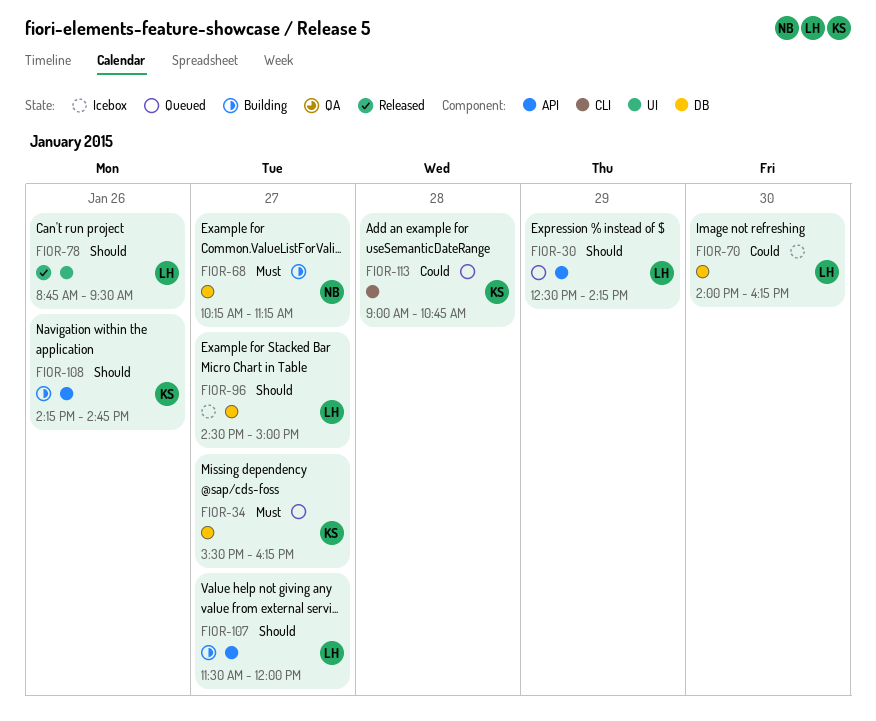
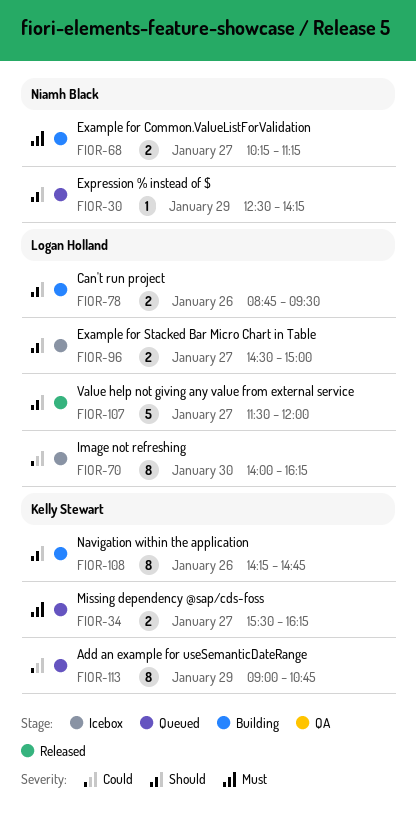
FIOR-30, owner: Logan Holland -> Niamh Black
FIOR-78, status: Released -> Building
FIOR-107, status: Building -> Released
FIOR-113, day: Jan 28 -> Jan 29

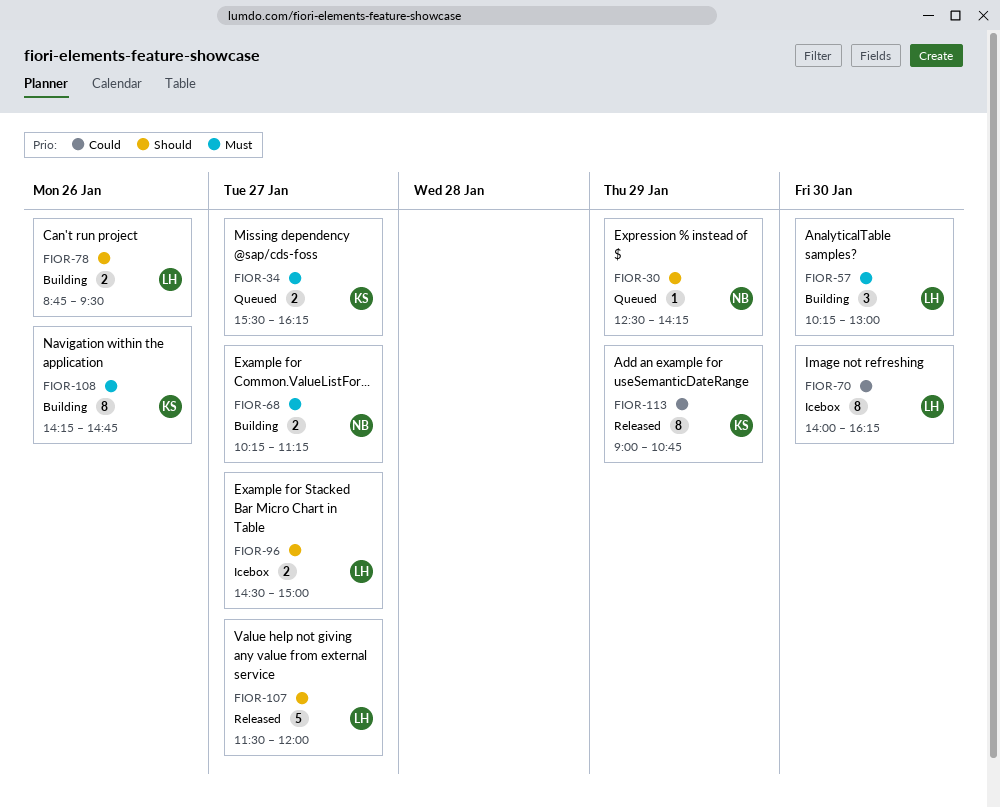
FIOR-57: none -> present
FIOR-108, priority: Should -> Must
FIOR-113, status: Queued -> Released

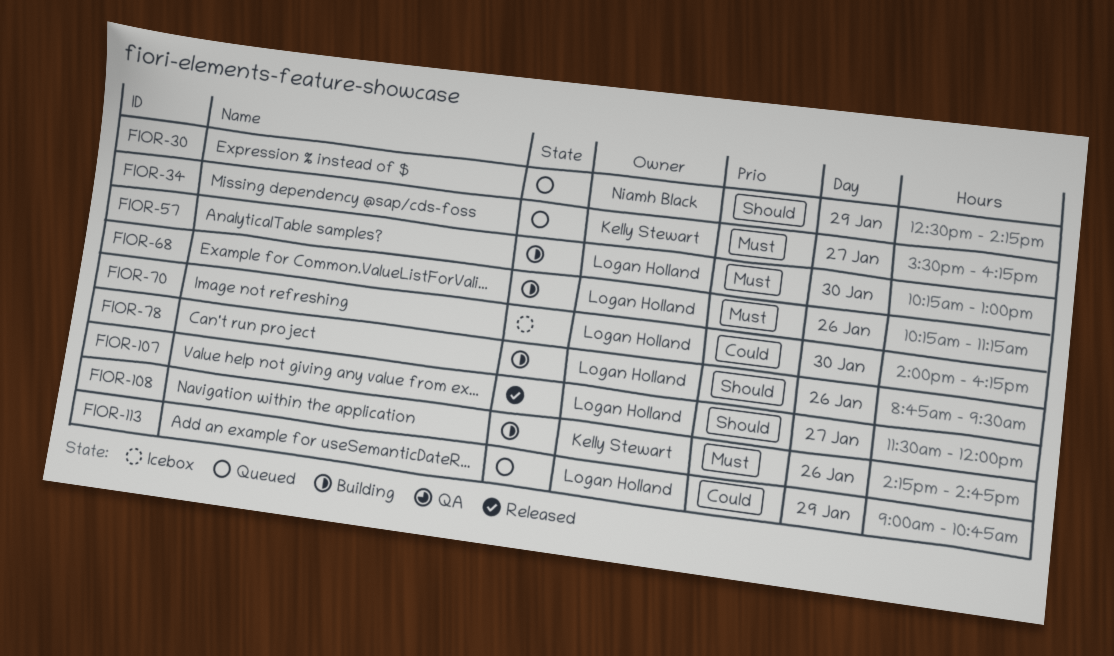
FIOR-68, owner: Niamh Black -> Logan Holland
FIOR-68, day: Jan 27 -> Jan 26
FIOR-96: present -> none
FIOR-113, status: Released -> Queued
FIOR-113, owner: Kelly Stewart -> Logan Holland

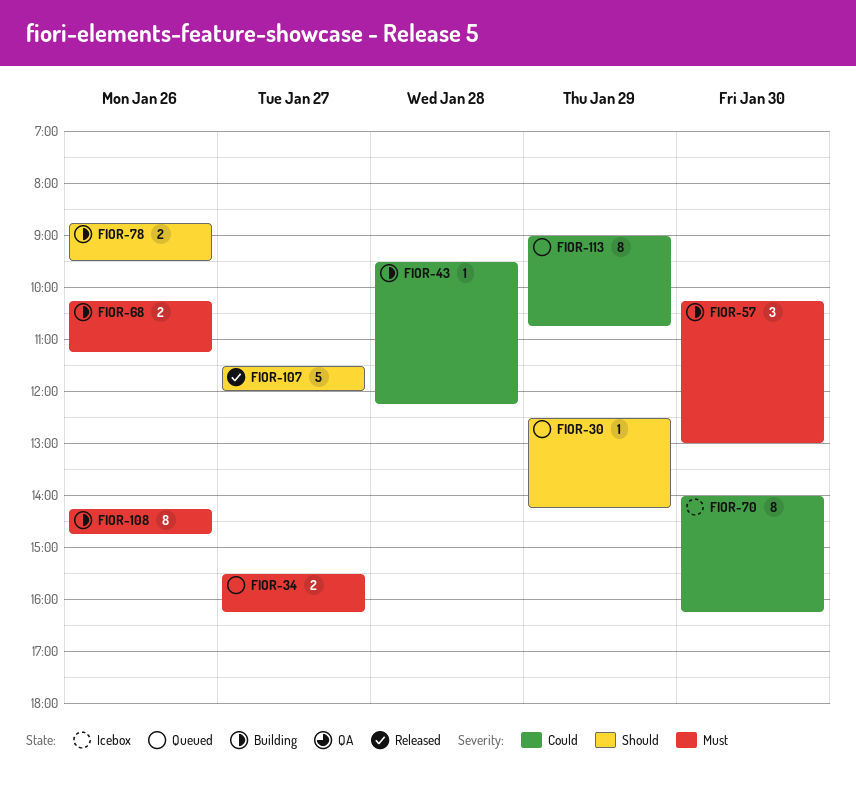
FIOR-43: none -> present

